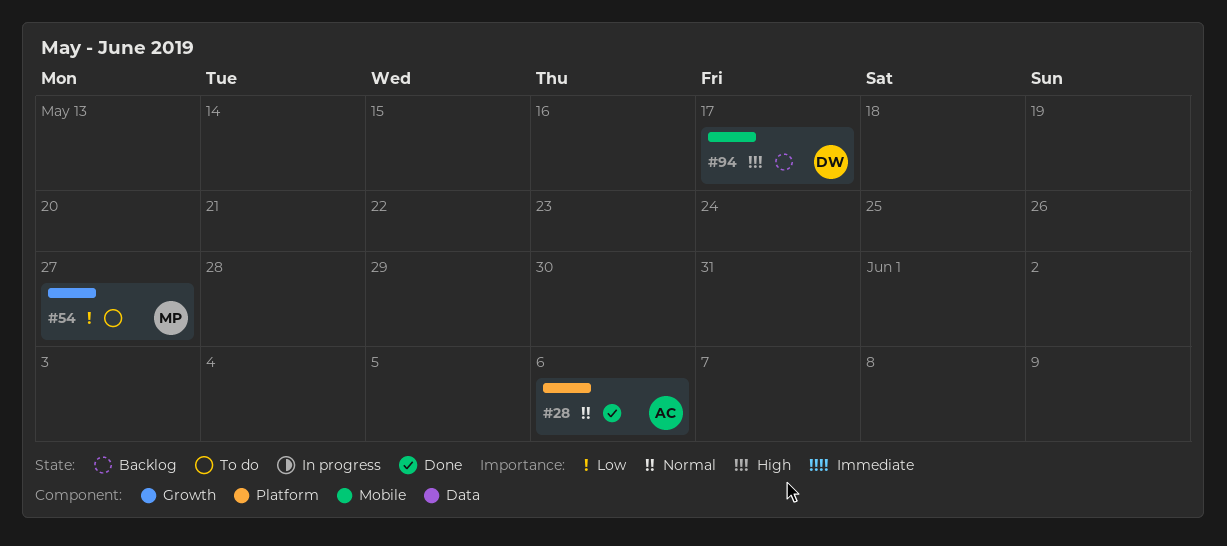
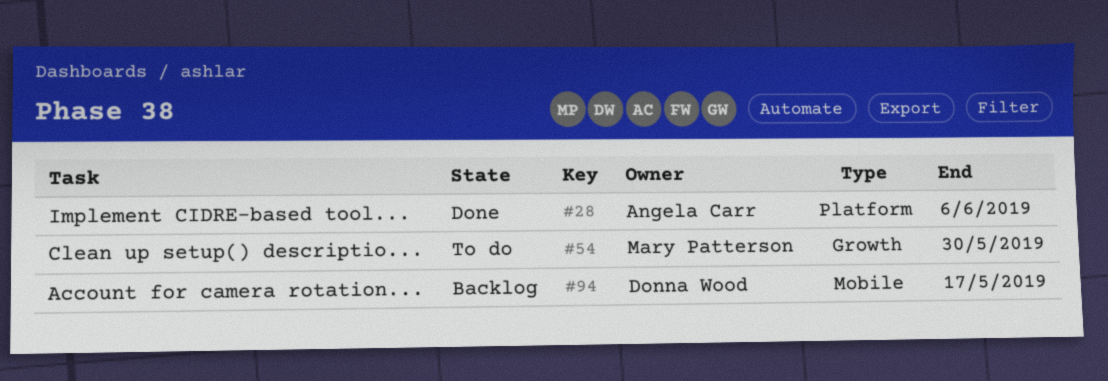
#54, due: May 27 -> May 30

